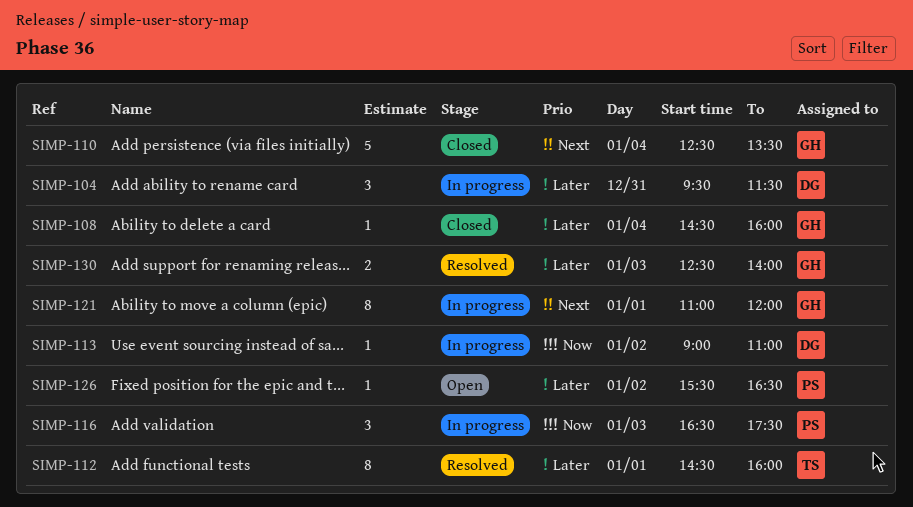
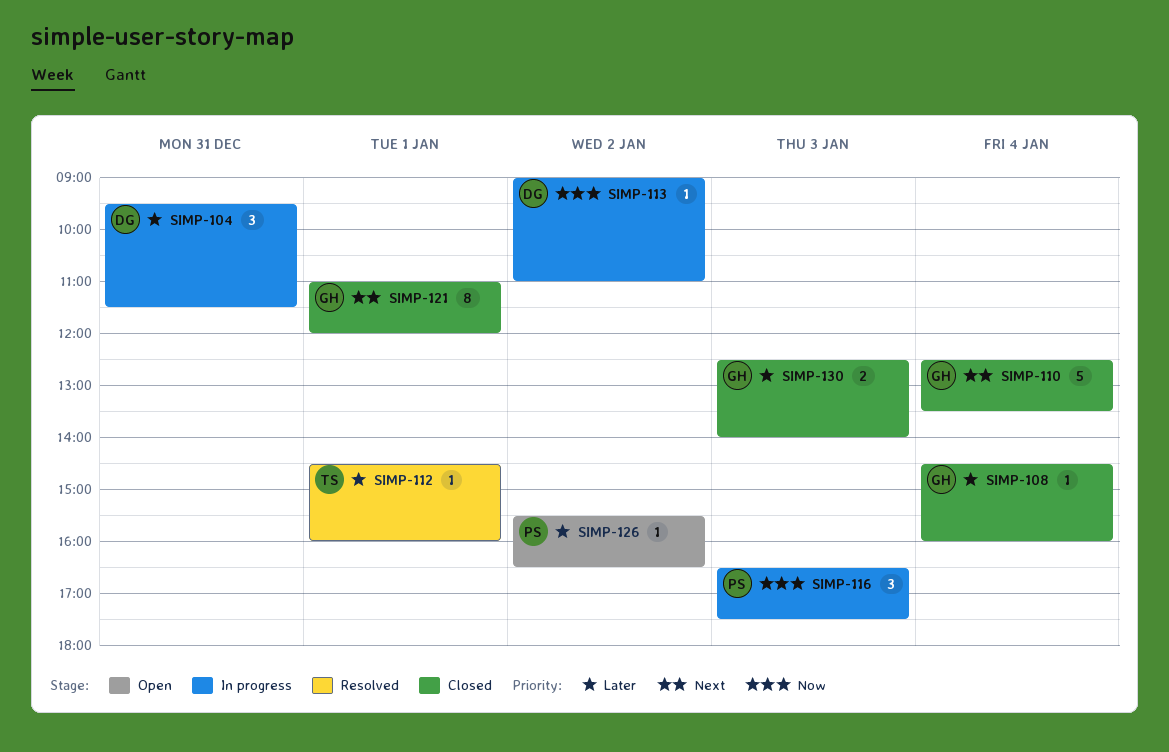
SIMP-112, estimate: 8 -> 1
SIMP-121, status: In progress -> Closed
SIMP-130, status: Resolved -> Closed

